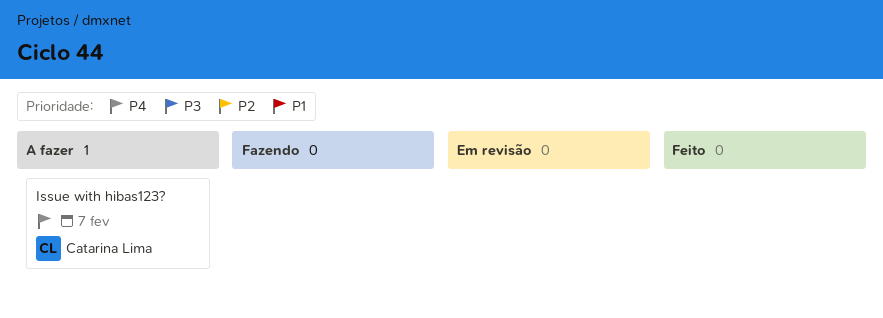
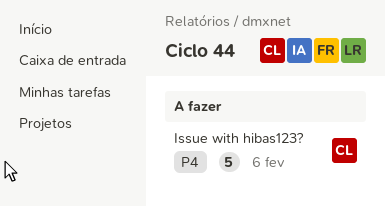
Issue with hibas123?, due: Feb 7 -> Feb 6

